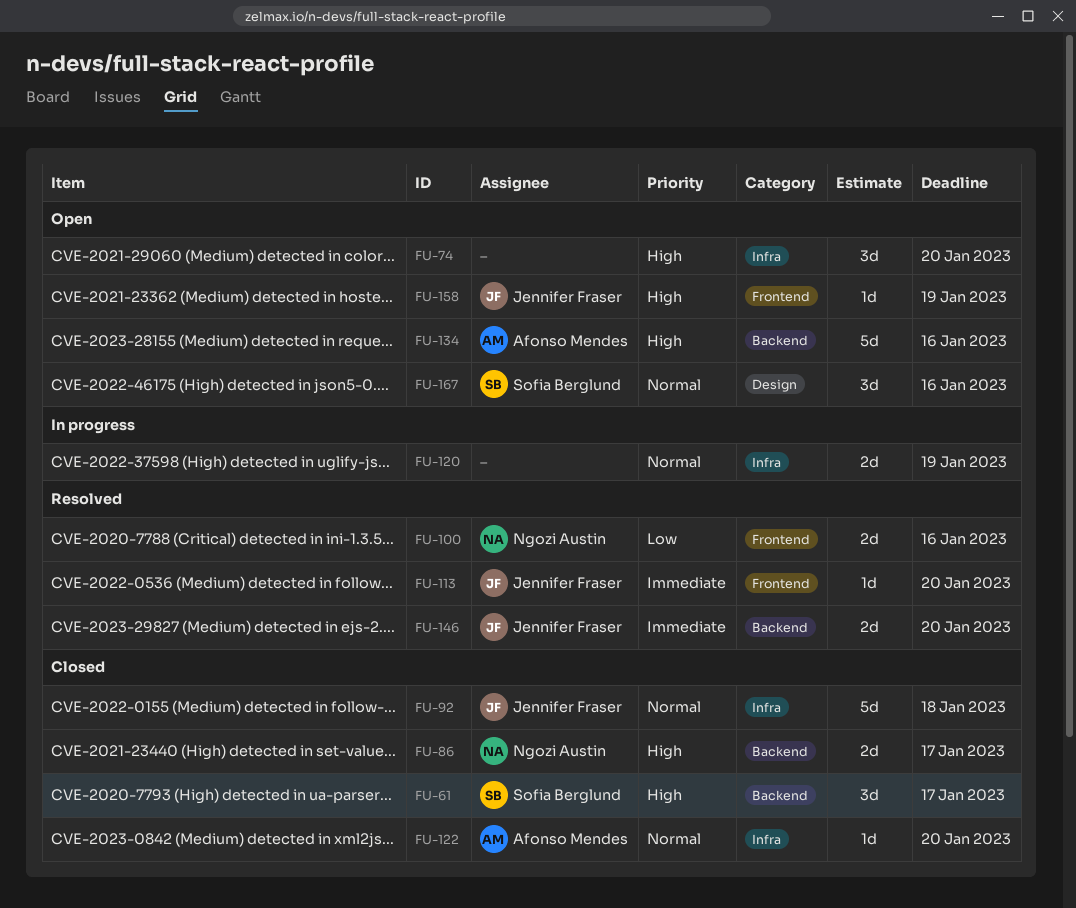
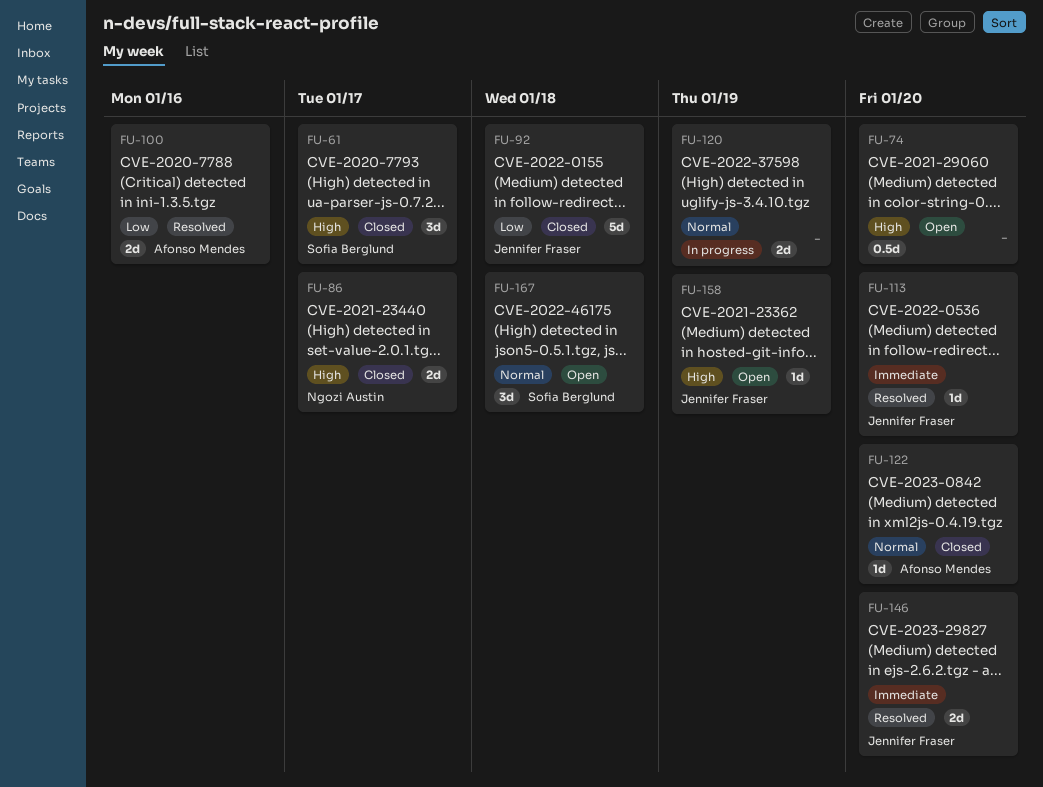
FU-74, estimate: 3d -> 0.5d
FU-92, priority: Normal -> Low
FU-100, owner: Ngozi Austin -> Afonso Mendes
FU-134: present -> none
FU-167, due: Jan 16 -> Jan 18

